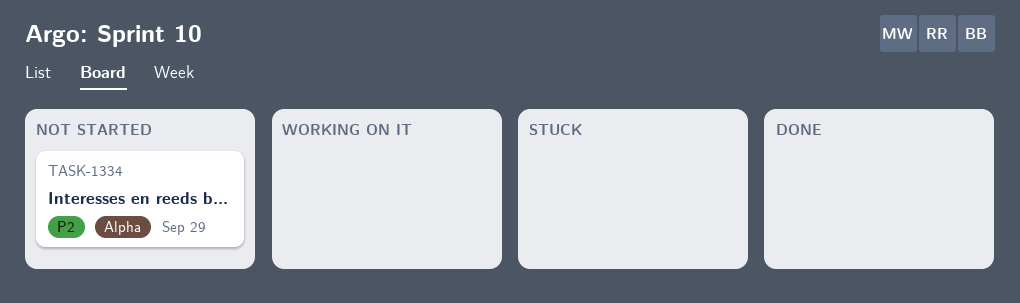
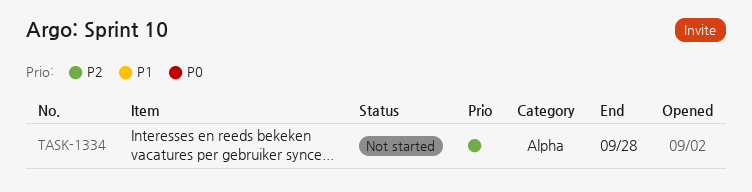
TASK-1334, due: Sep 29 -> Sep 28

